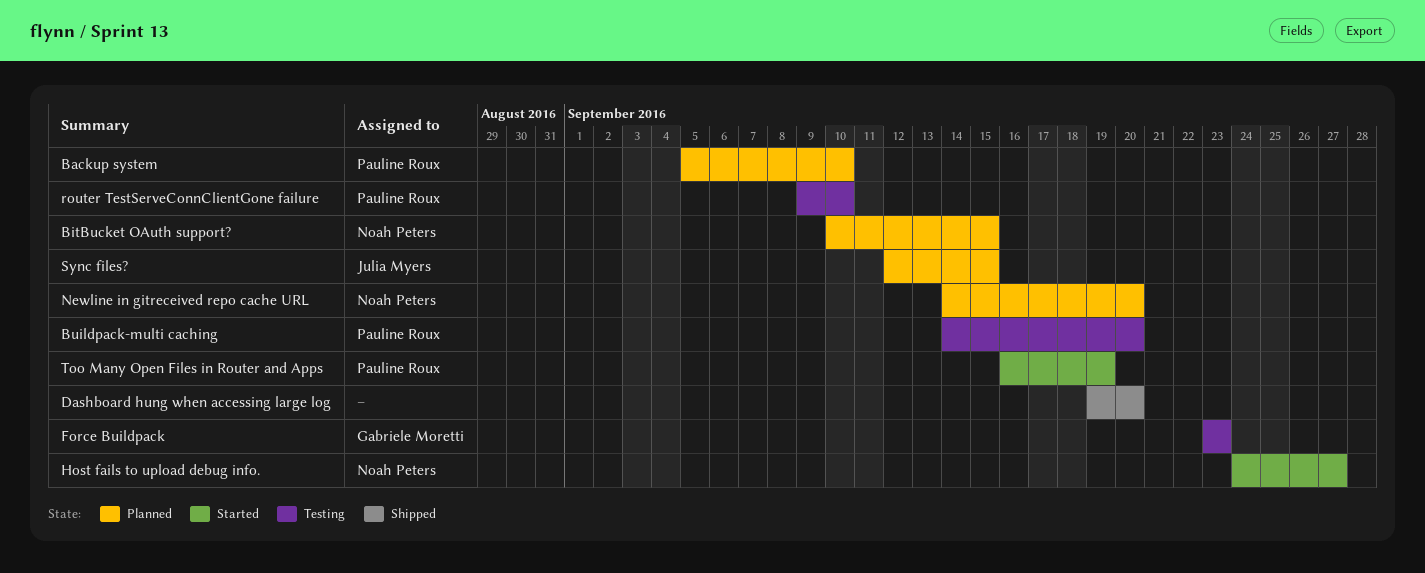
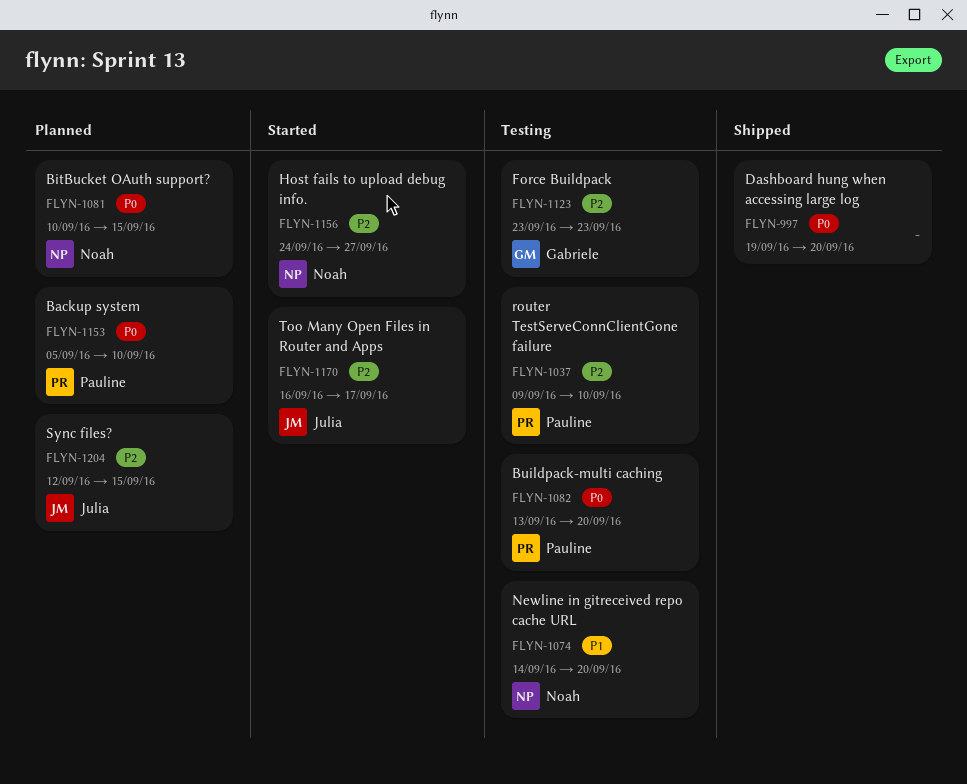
Buildpack-multi caching, start: Sep 14 -> Sep 13
Newline in gitreceived repo cache URL, status: Planned -> Testing
Too Many Open Files in Router and Apps, owner: Pauline Roux -> Julia Myers
Too Many Open Files in Router and Apps, due: Sep 19 -> Sep 17

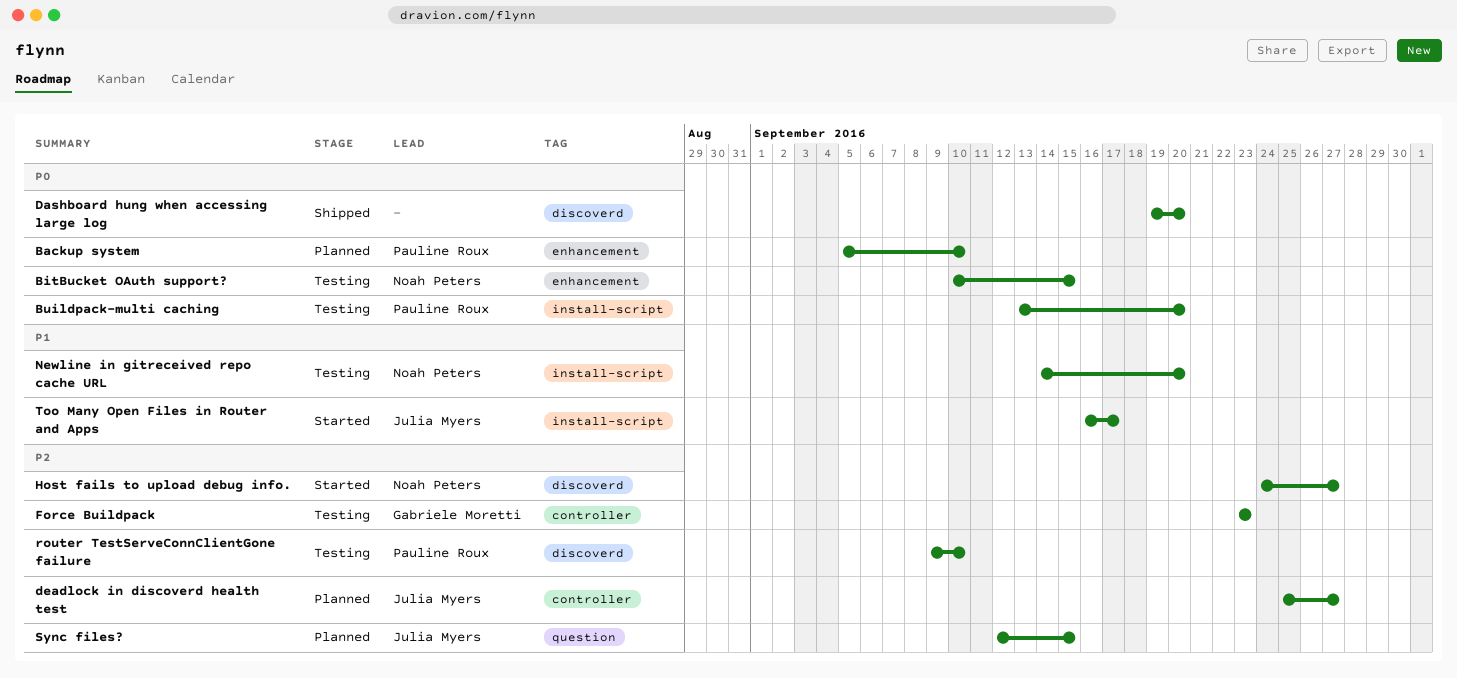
BitBucket OAuth support?, status: Planned -> Testing
deadlock in discoverd health test: none -> present
Too Many Open Files in Router and Apps, priority: P2 -> P1

